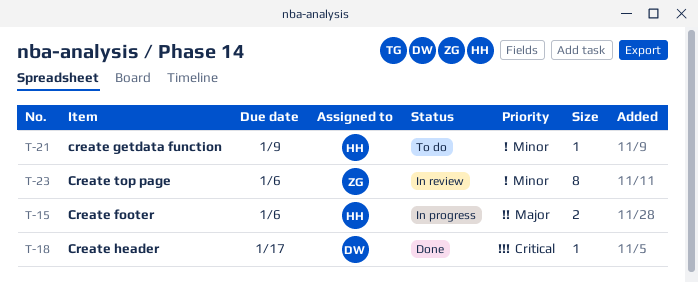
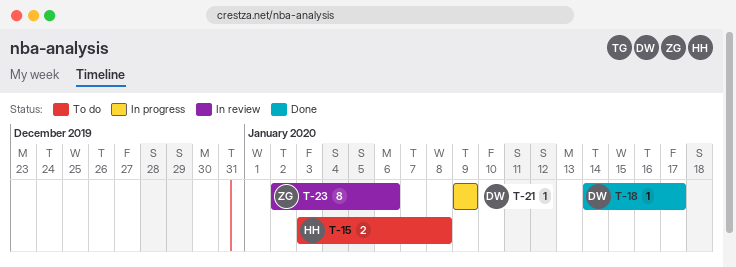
T-15, status: In progress -> To do
T-15, due: Jan 6 -> Jan 8
T-21, status: To do -> In progress
T-21, owner: HH -> DW

